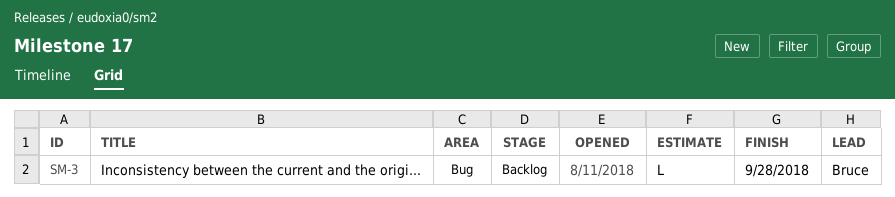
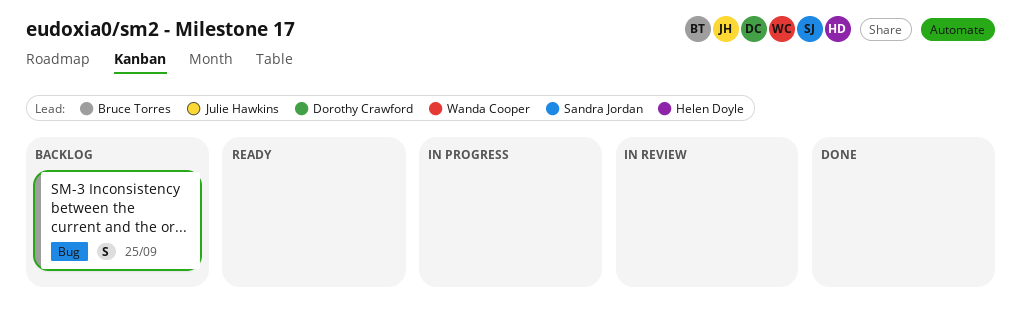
SM-3, estimate: L -> S
SM-3, due: Sep 28 -> Sep 25

